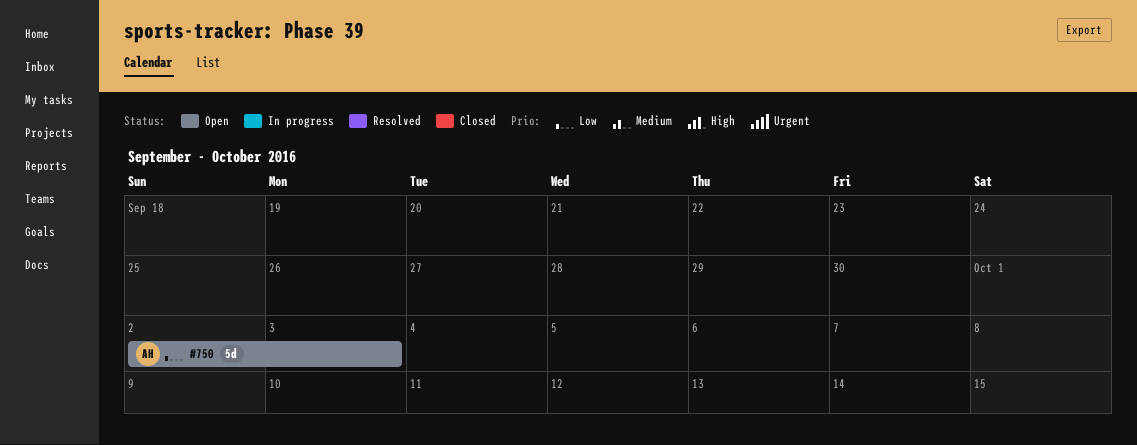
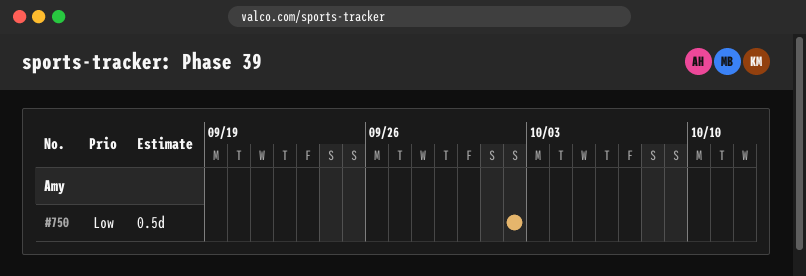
#750, estimate: 5d -> 0.5d
#750, due: Oct 3 -> Oct 2

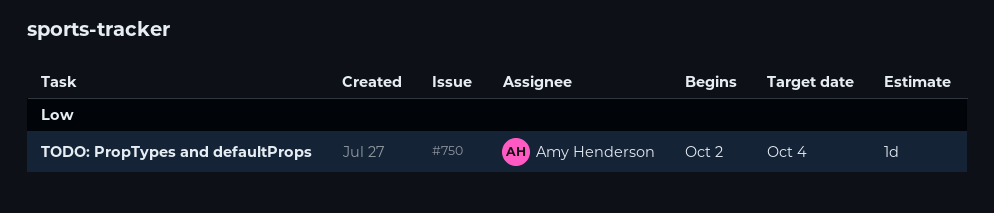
#750, estimate: 0.5d -> 1d
#750, due: Oct 2 -> Oct 4

